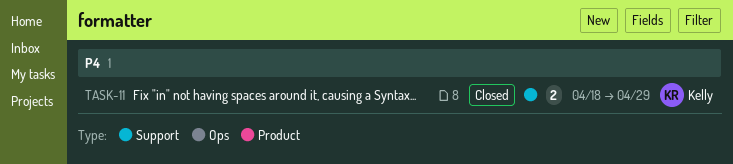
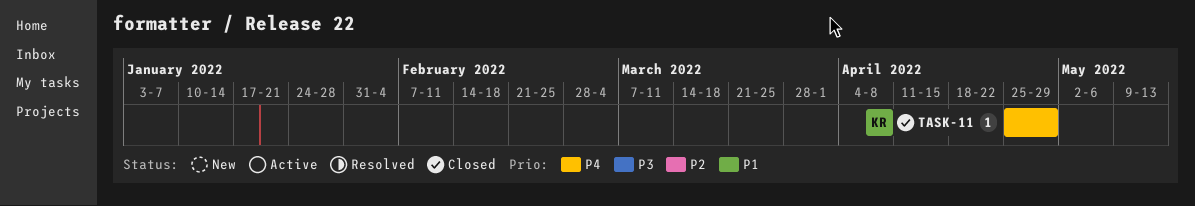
TASK-11, estimate: 2 -> 1
TASK-11, start: Apr 18 -> Apr 25

